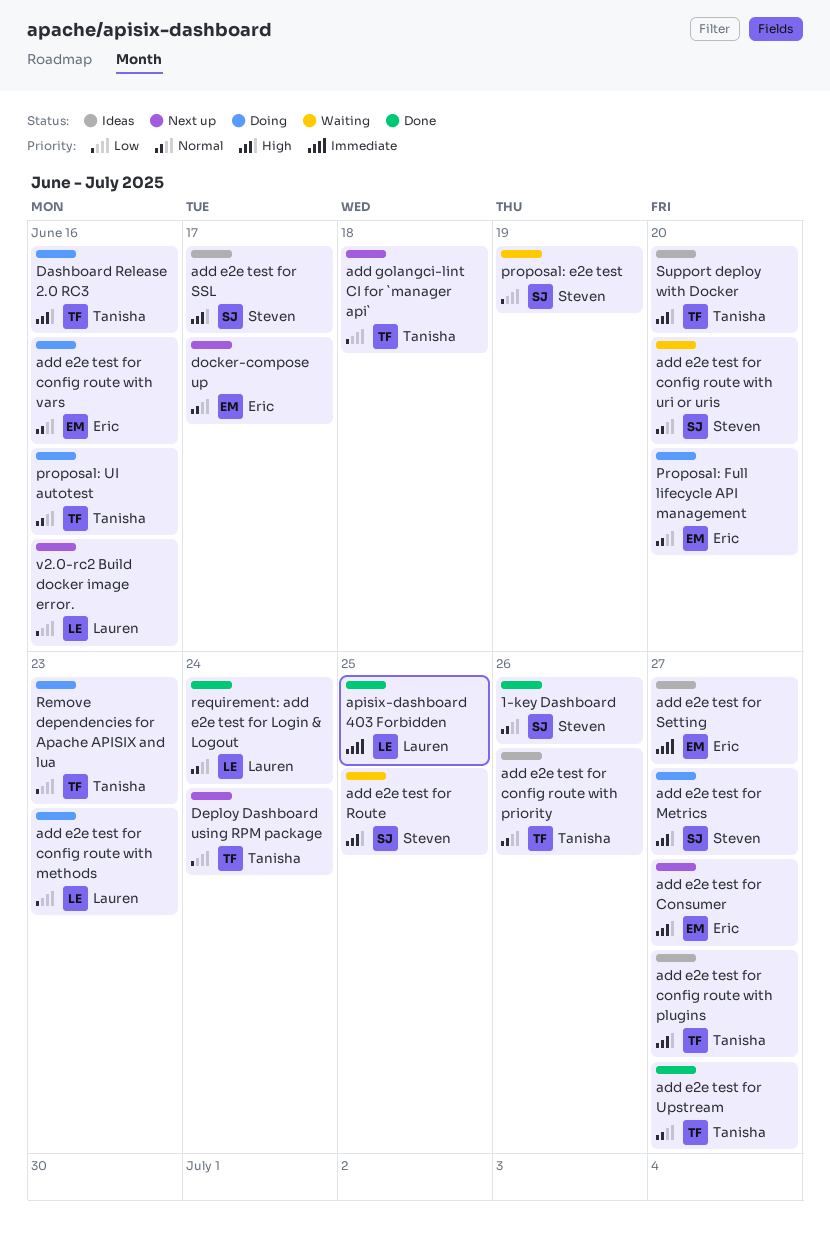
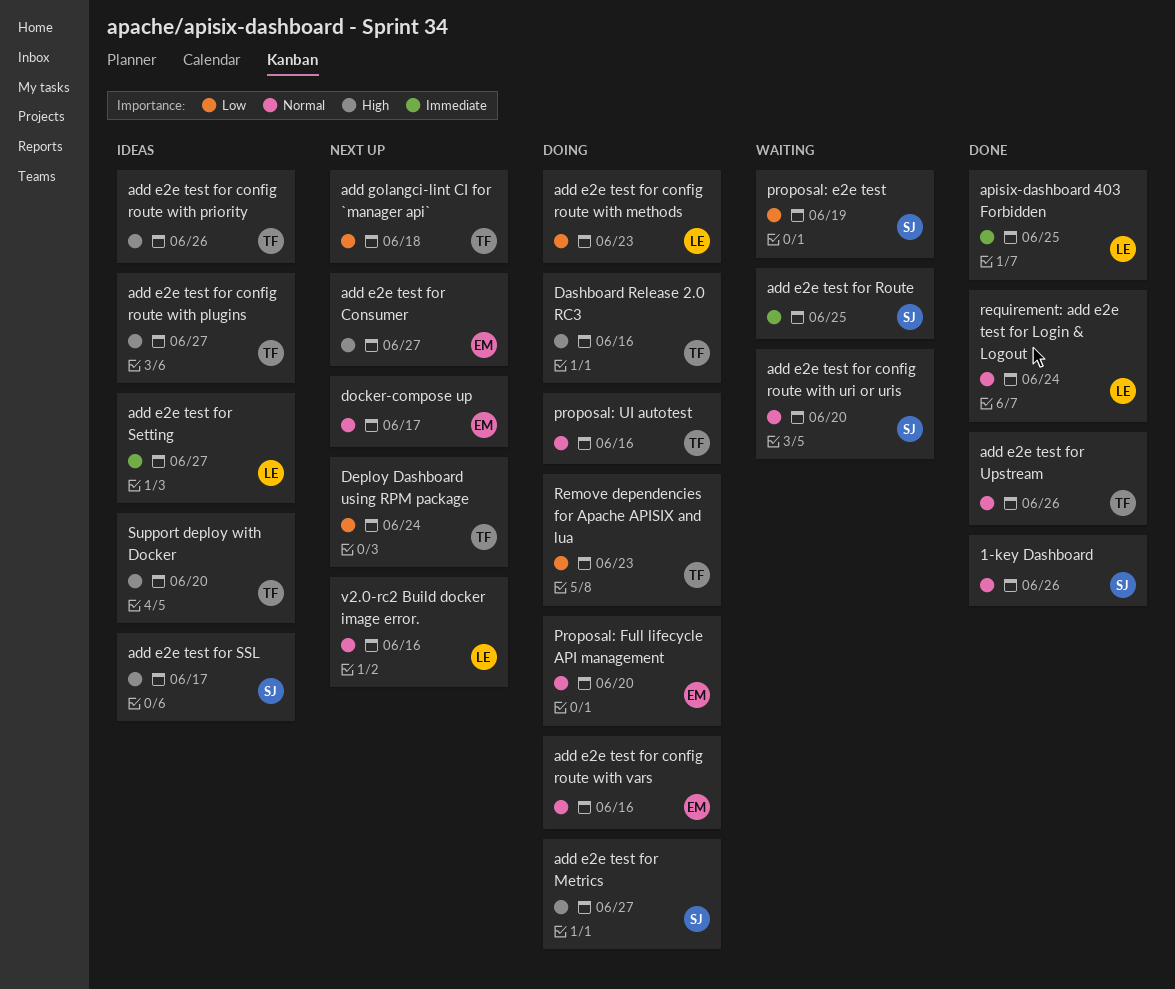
add e2e test for config route with priority, priority: Normal -> High
add e2e test for Route, priority: High -> Immediate
add e2e test for Setting, owner: Eric -> Lauren
add e2e test for Upstream, due: Jun 27 -> Jun 26
v2.0-rc2 Build docker image error., priority: Low -> Normal

